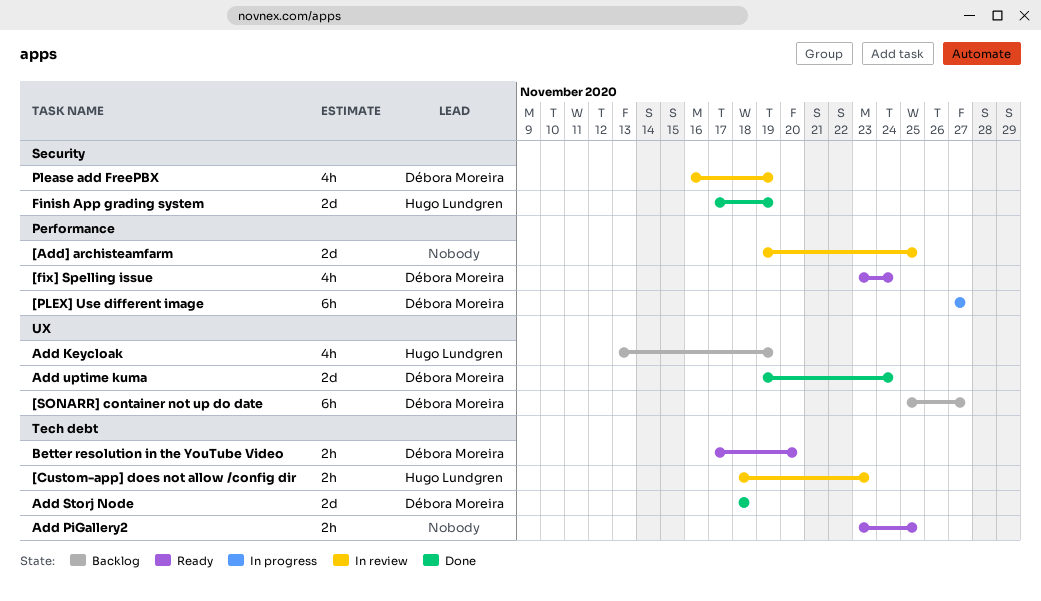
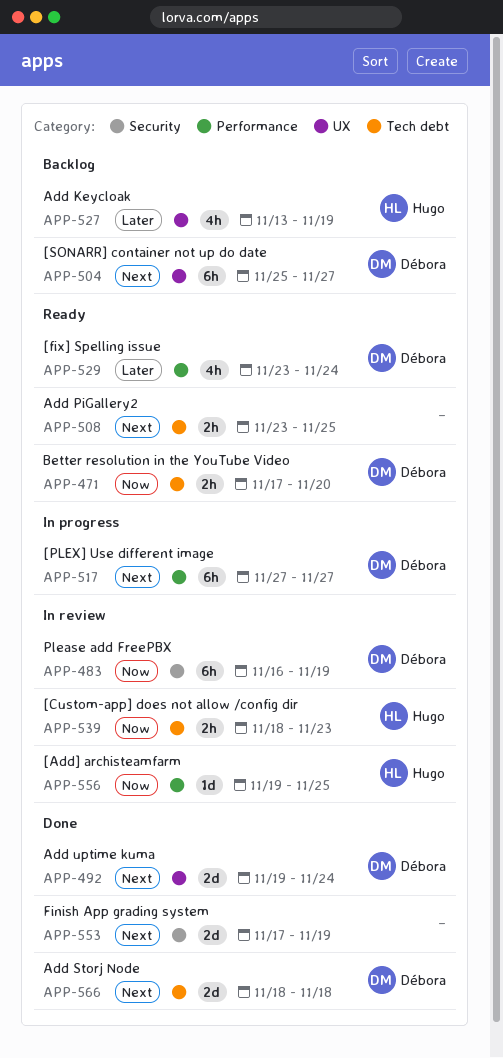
[Add] archisteamfarm, owner: none -> Hugo Lundgren
[Add] archisteamfarm, estimate: 2d -> 1d
Finish App grading system, owner: Hugo Lundgren -> none
Please add FreePBX, estimate: 4h -> 6h

